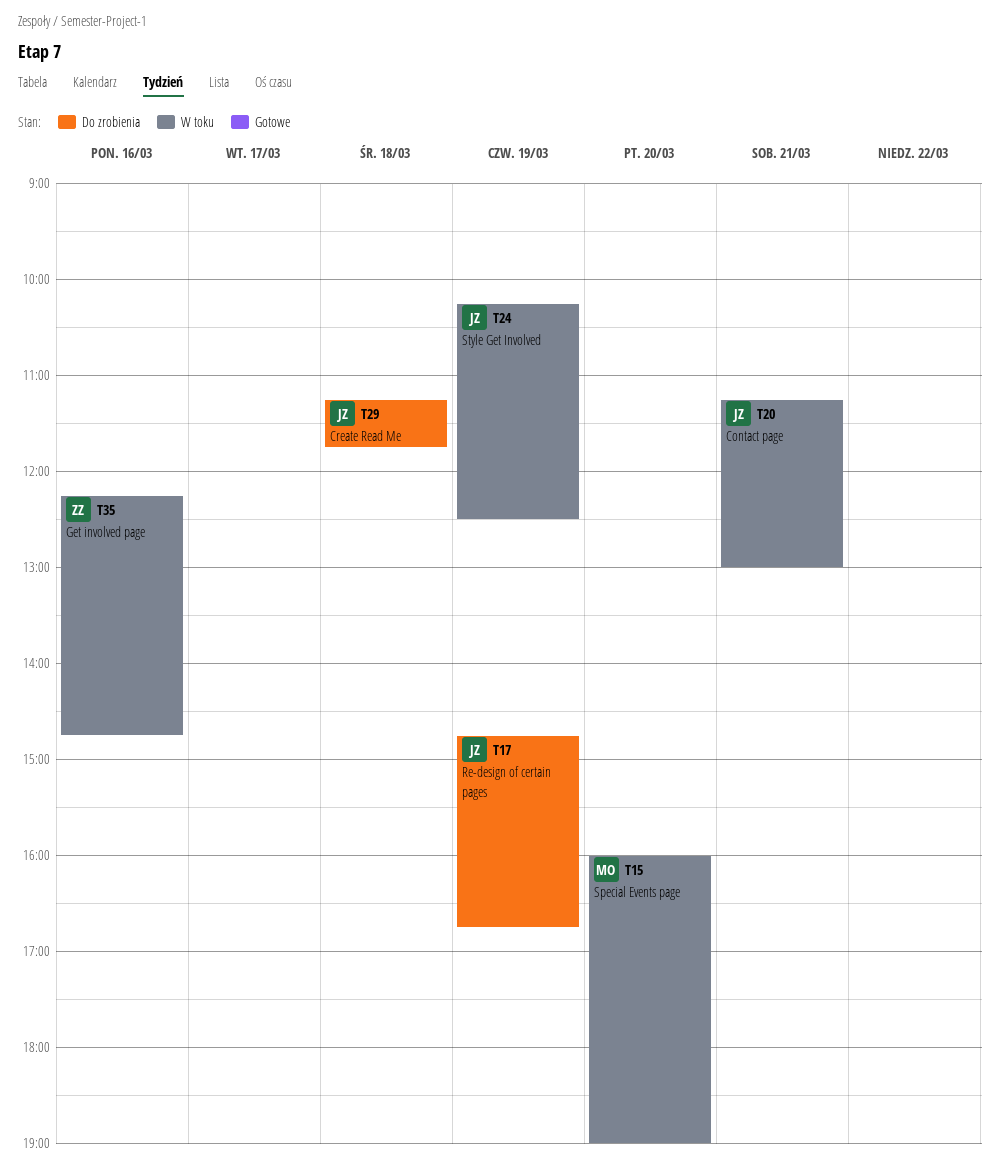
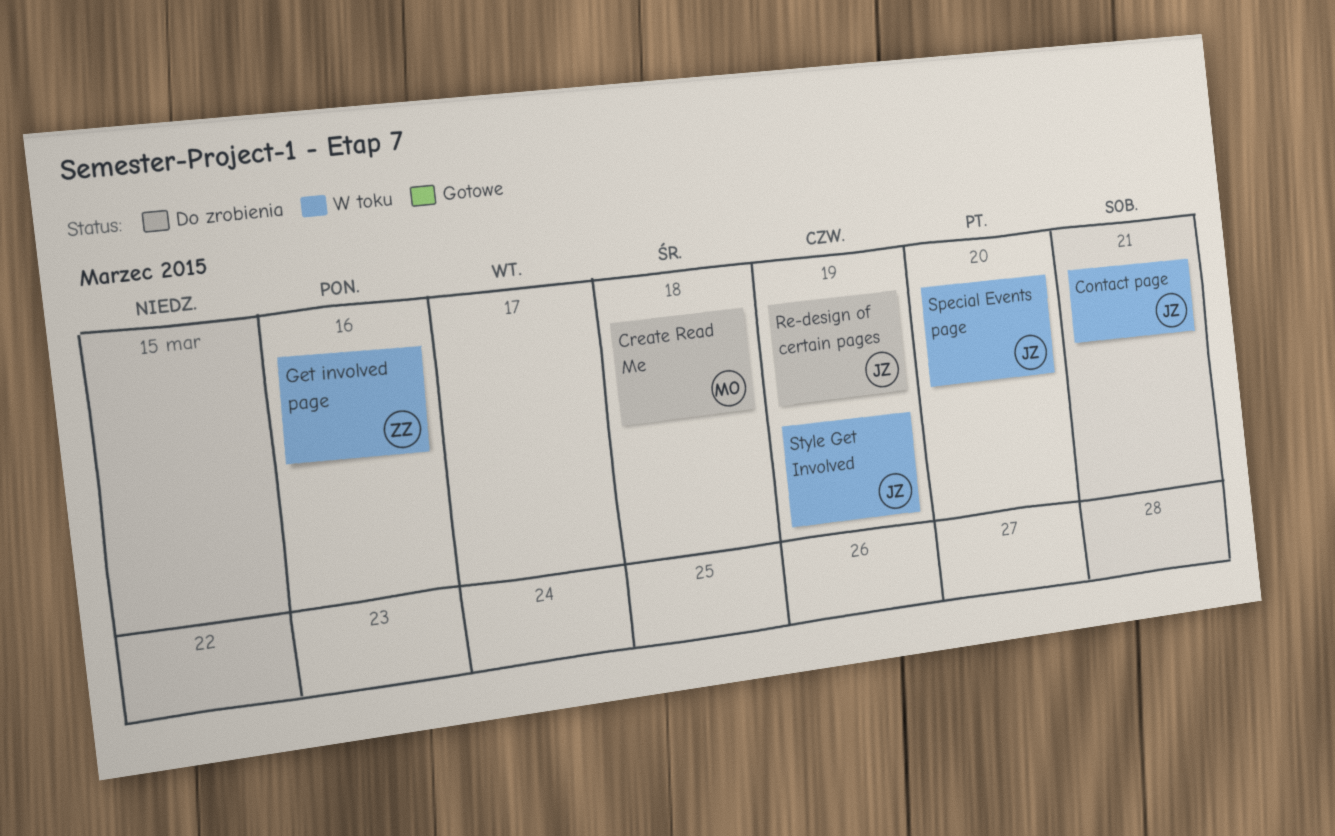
Create Read Me, owner: JZ -> MO
Special Events page, owner: MO -> JZ

